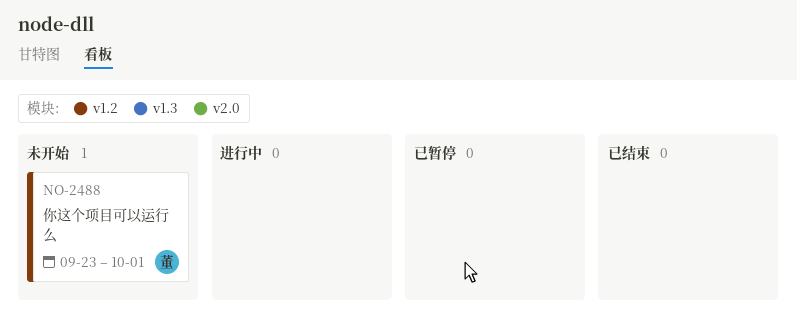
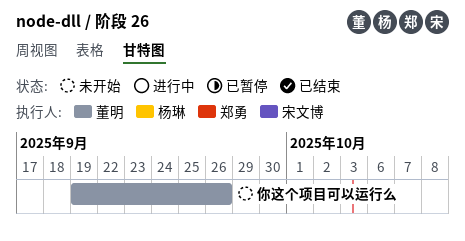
你这个项目可以运行么, start: Sep 23 -> Sep 19
你这个项目可以运行么, due: Oct 1 -> Sep 26

